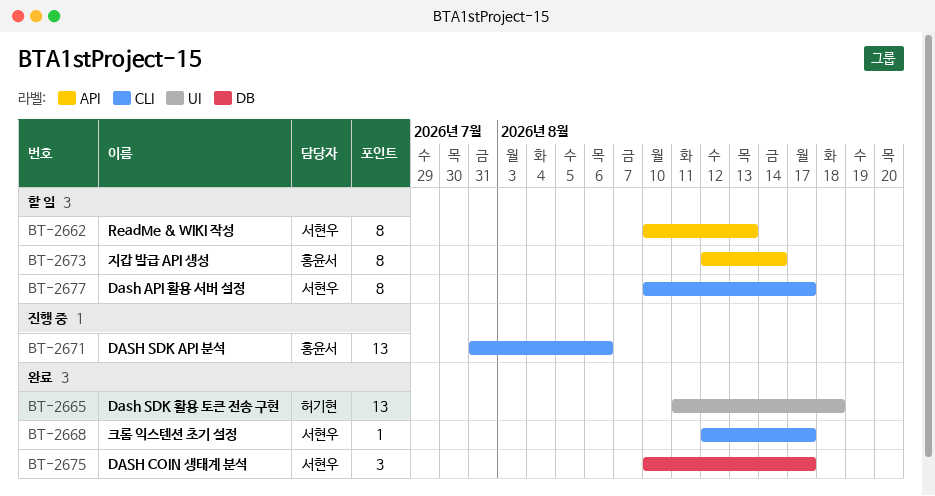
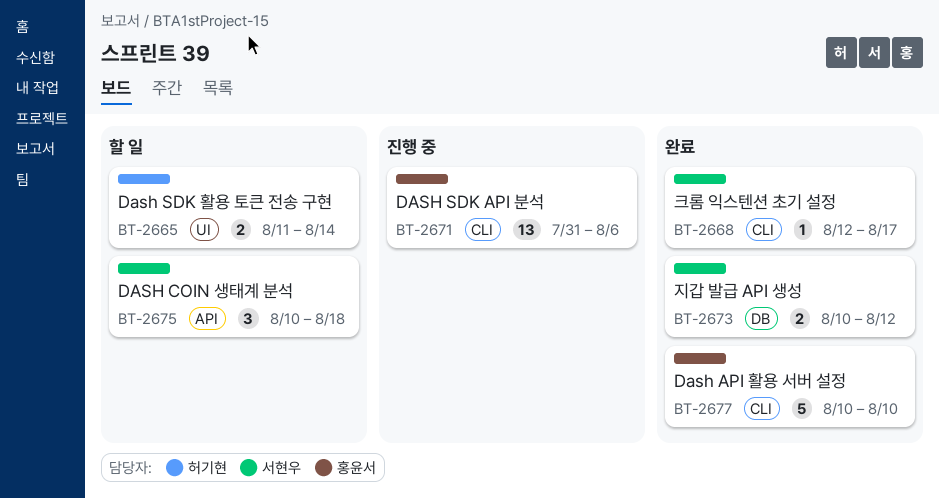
BT-2662: present -> none
BT-2665, status: 완료 -> 할 일
BT-2665, estimate: 13 -> 2
BT-2665, due: Aug 18 -> Aug 14
BT-2673, status: 할 일 -> 완료
BT-2673, owner: 홍윤서 -> 서현우
BT-2673, label: API -> DB
BT-2673, estimate: 8 -> 2
BT-2673, start: Aug 12 -> Aug 10
BT-2673, due: Aug 14 -> Aug 12
BT-2675, status: 완료 -> 할 일
BT-2675, label: DB -> API
BT-2675, due: Aug 17 -> Aug 18
BT-2677, status: 할 일 -> 완료
BT-2677, owner: 서현우 -> 홍윤서
BT-2677, estimate: 8 -> 5
BT-2677, due: Aug 17 -> Aug 10

